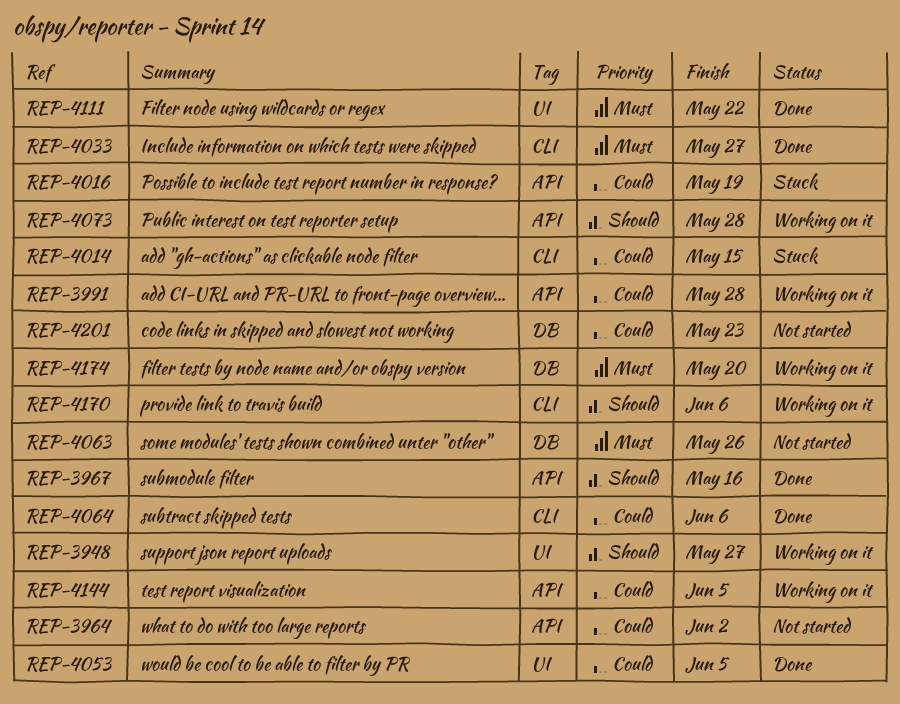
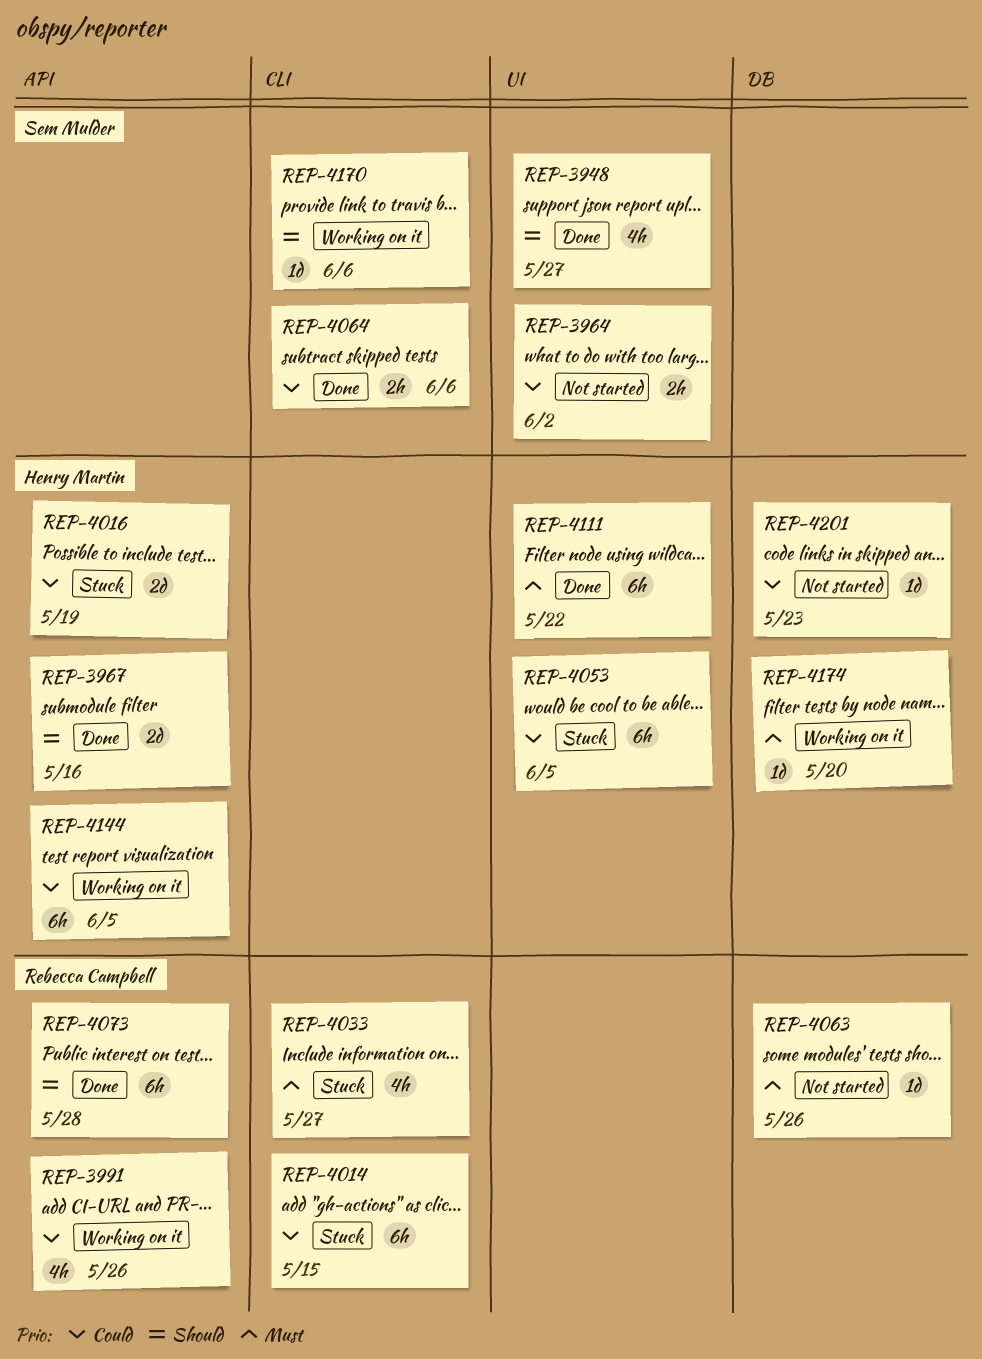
REP-3948, status: Working on it -> Done
REP-3964, label: API -> UI
REP-3991, due: May 28 -> May 26
REP-4033, status: Done -> Stuck
REP-4053, status: Done -> Stuck
REP-4073, status: Working on it -> Done

